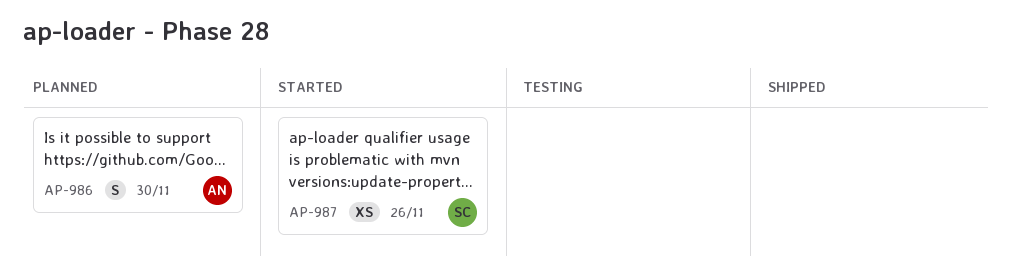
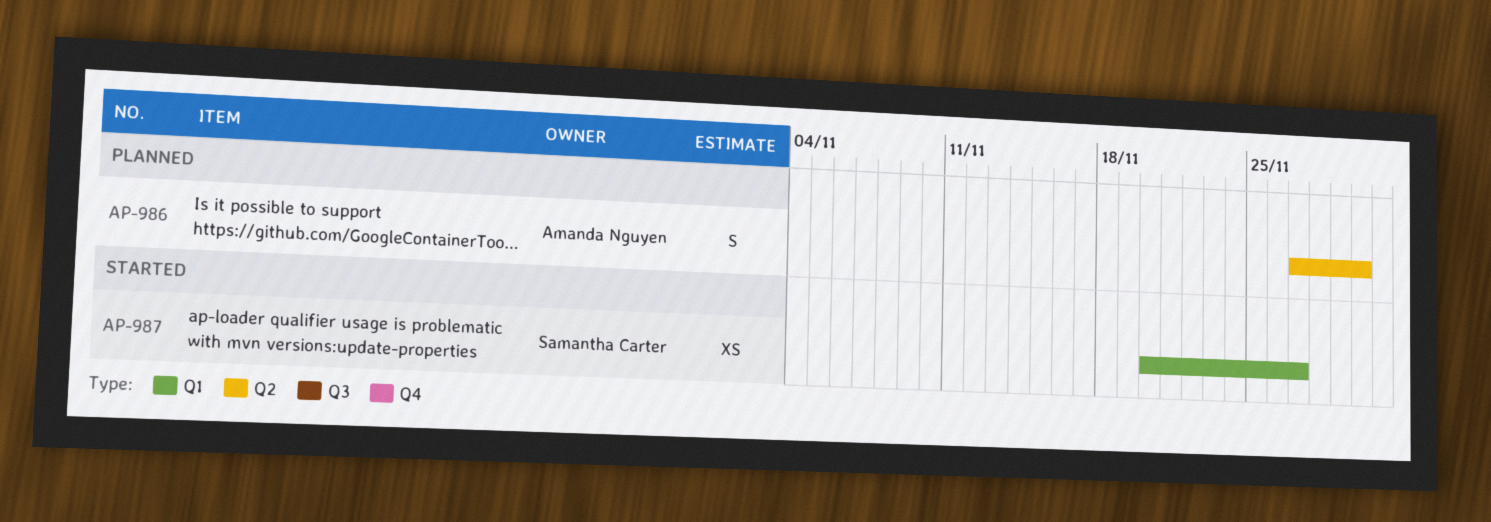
AP-987, due: Nov 26 -> Nov 27

